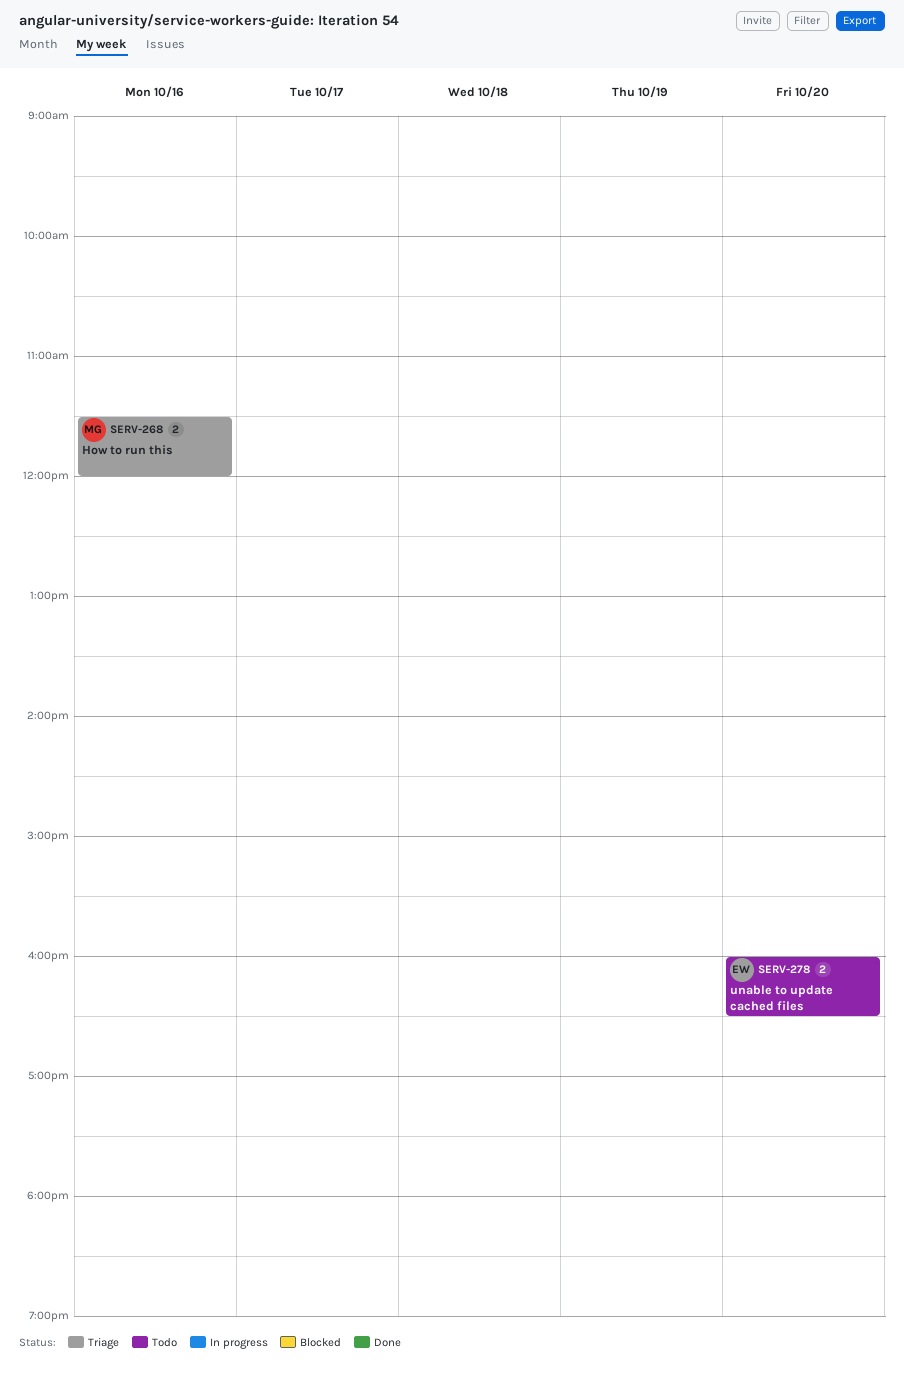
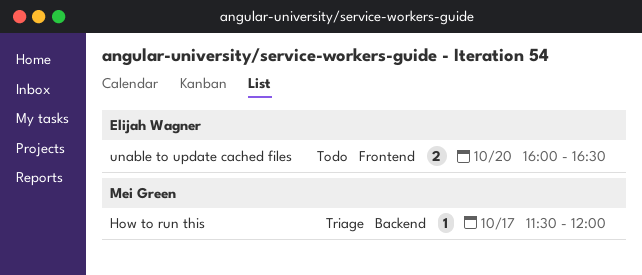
How to run this, estimate: 2 -> 1
How to run this, day: Oct 16 -> Oct 17

